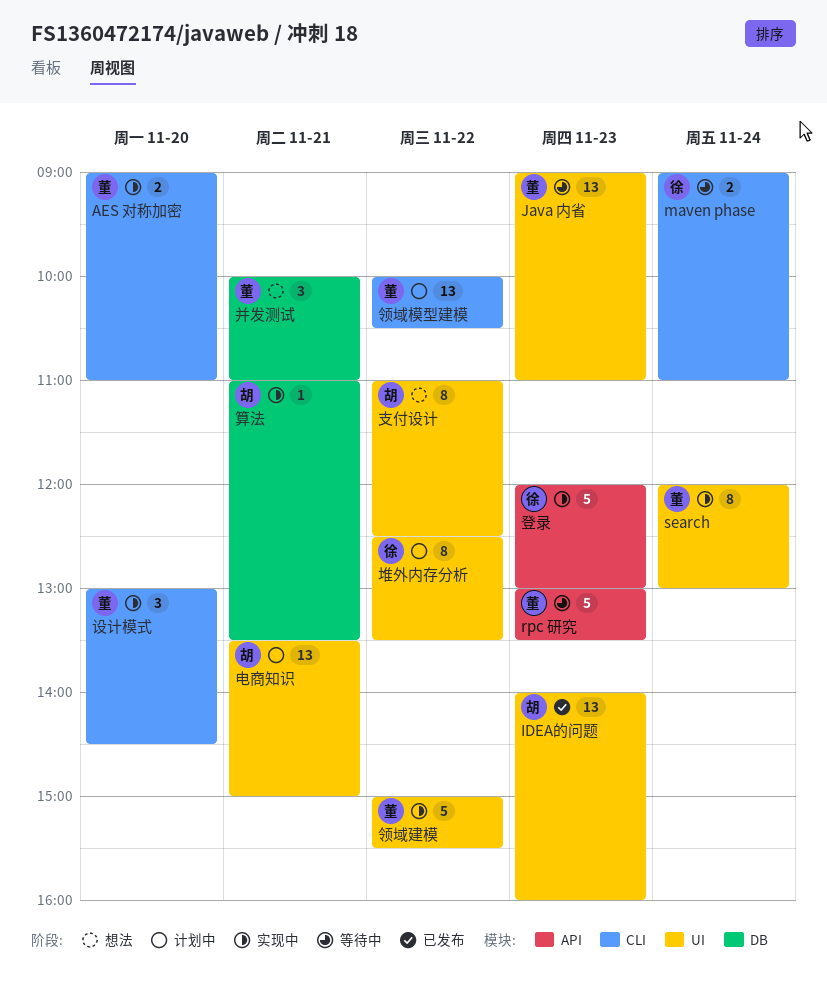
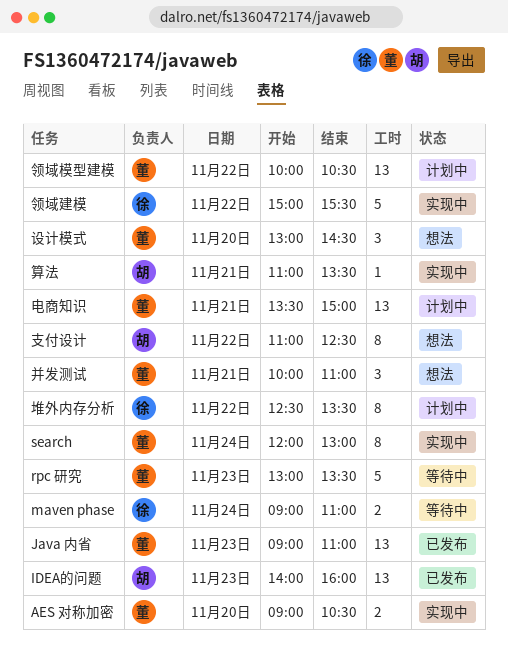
AES 对称加密, ends: 11:00 -> 10:30
Java 内省, status: 等待中 -> 已发布
电商知识, owner: 胡 -> 董
登录: present -> none
设计模式, status: 实现中 -> 想法
领域建模, owner: 董 -> 徐

